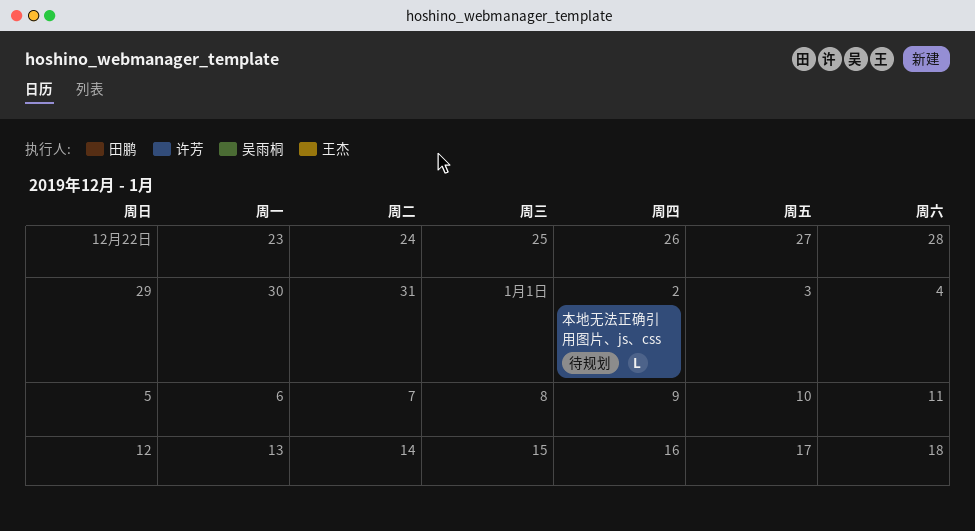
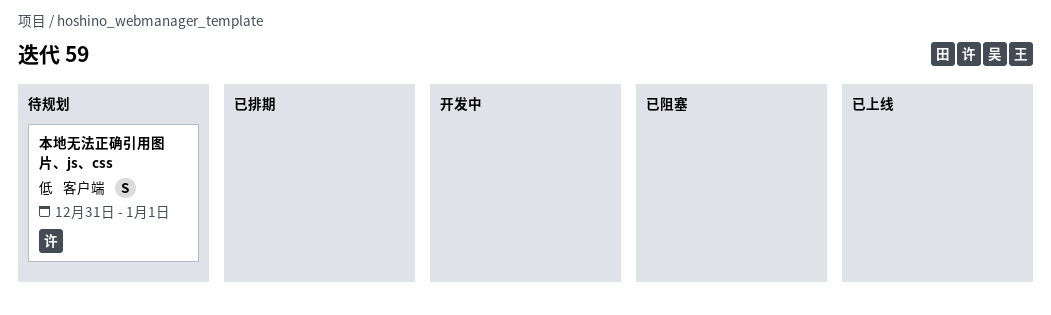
本地无法正确引用图片、js、css, estimate: L -> S
本地无法正确引用图片、js、css, due: Jan 2 -> Jan 1

